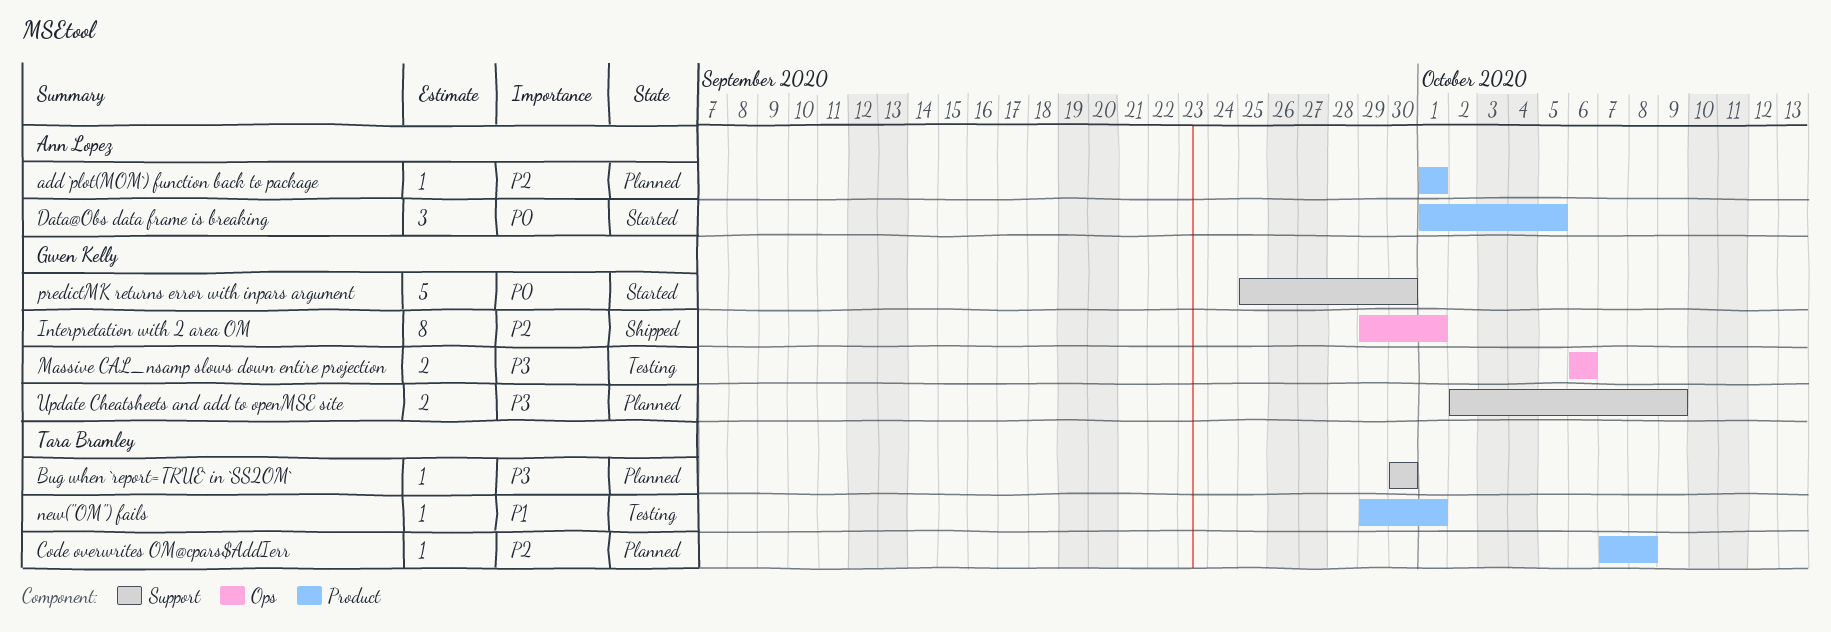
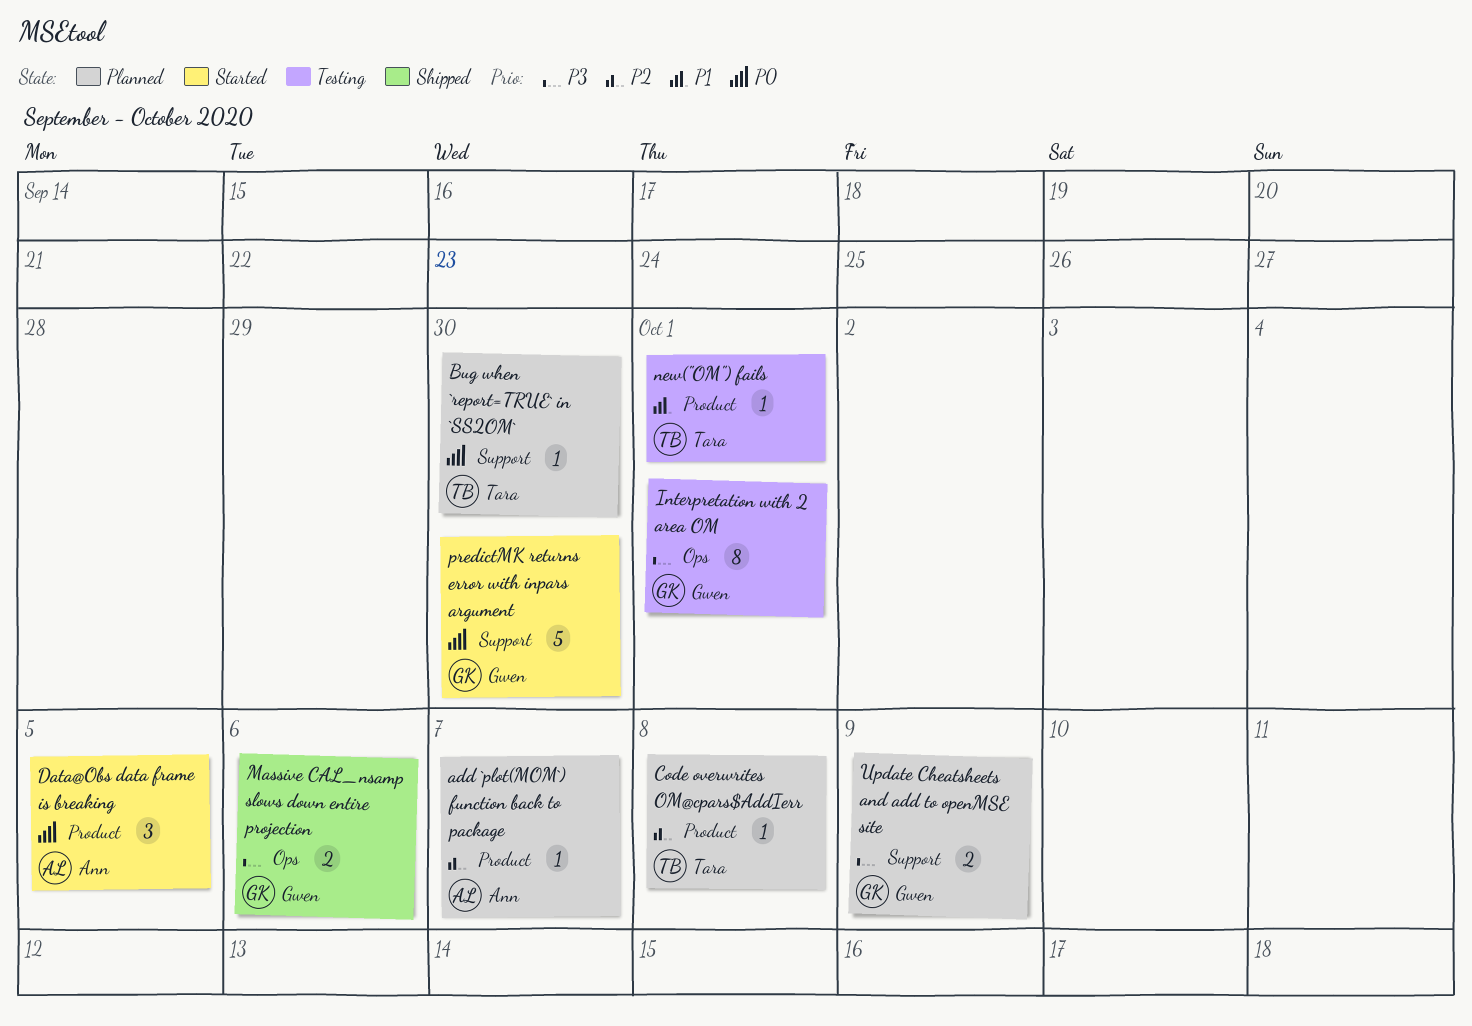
add `plot(MOM`) function back to package, due: Oct 1 -> Oct 7
Bug when `report=TRUE` in `SS2OM`, priority: P3 -> P0
Interpretation with 2 area OM, status: Shipped -> Testing
Interpretation with 2 area OM, priority: P2 -> P3
Massive CAL_nsamp slows down entire projection, status: Testing -> Shipped

